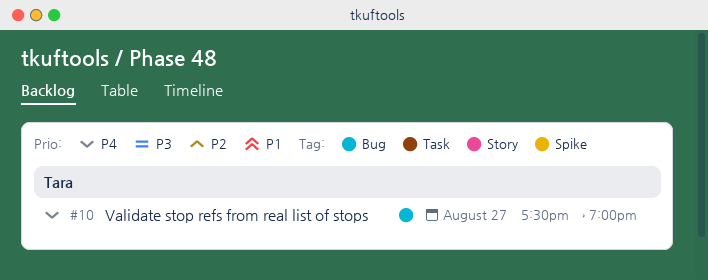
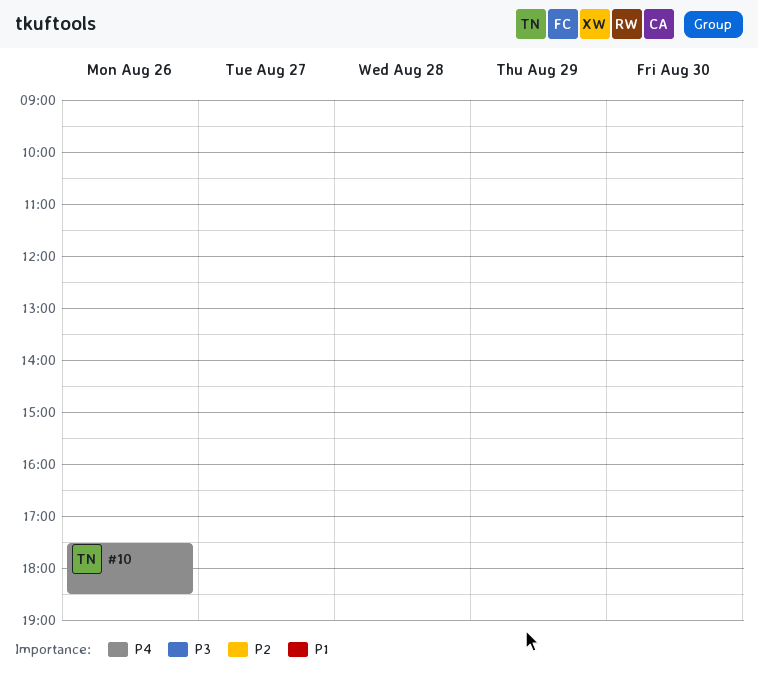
#10, day: Aug 27 -> Aug 26
#10, ends: 19:00 -> 18:30

